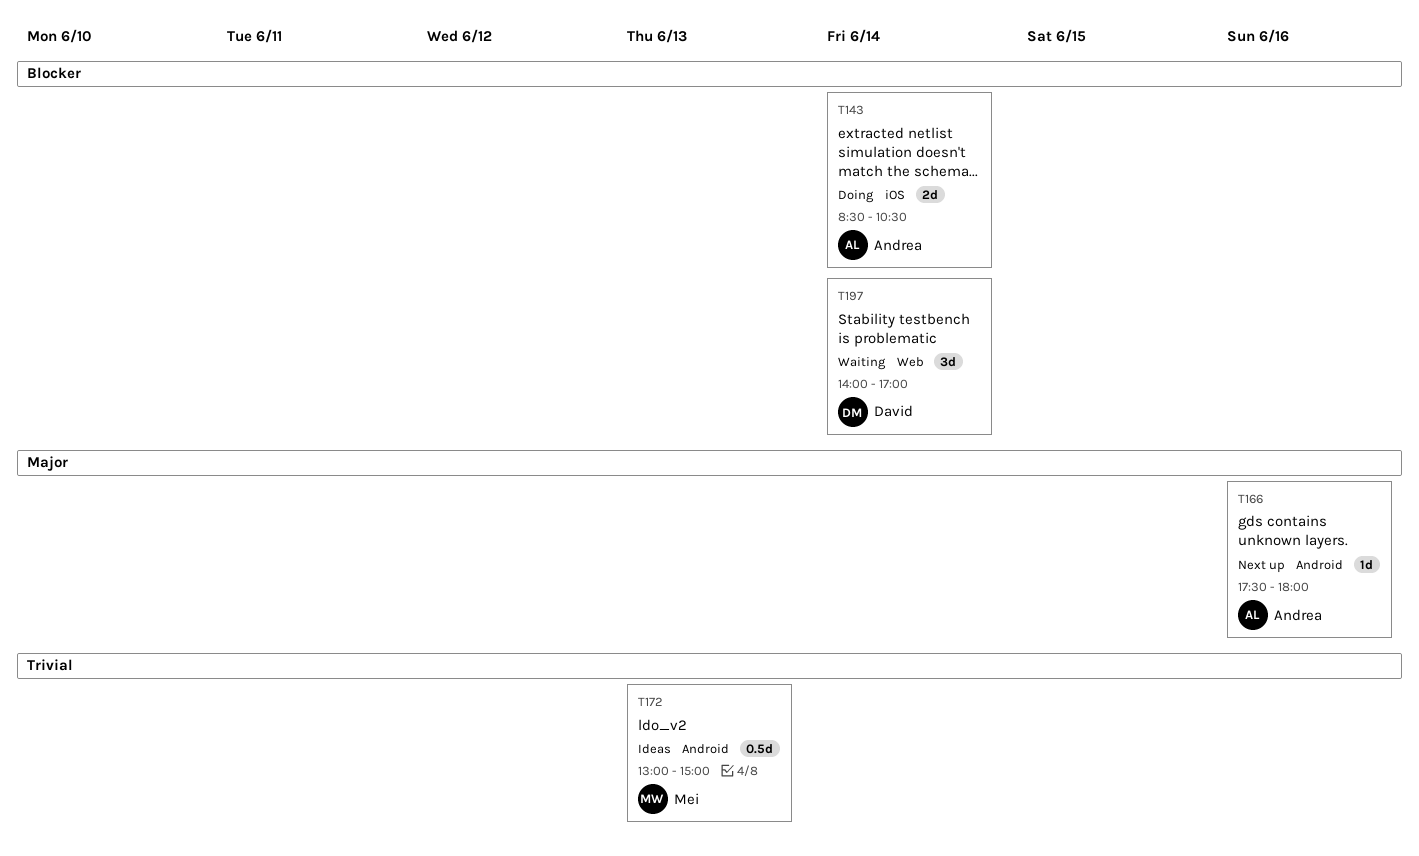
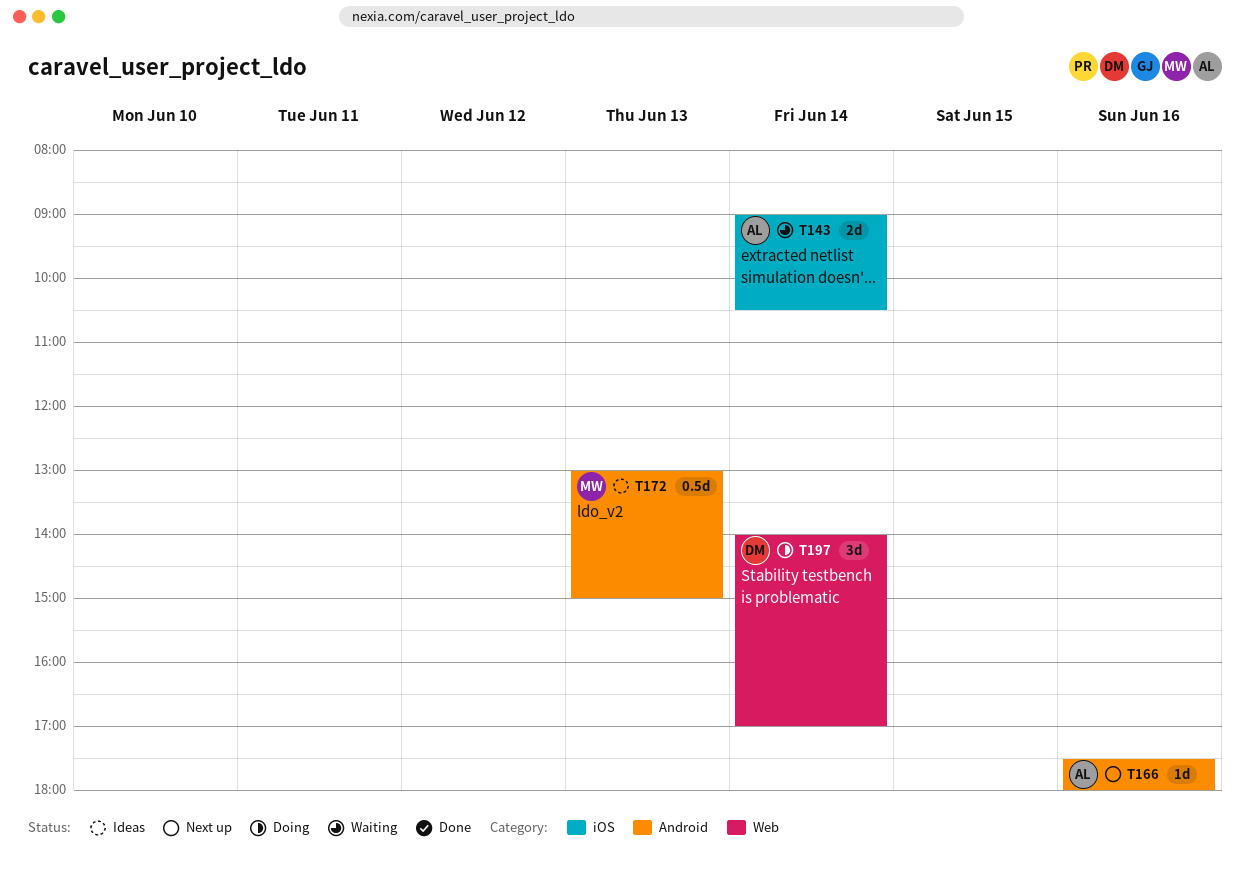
T143, status: Doing -> Waiting
T143, begins: 08:30 -> 09:00
T197, status: Waiting -> Doing

